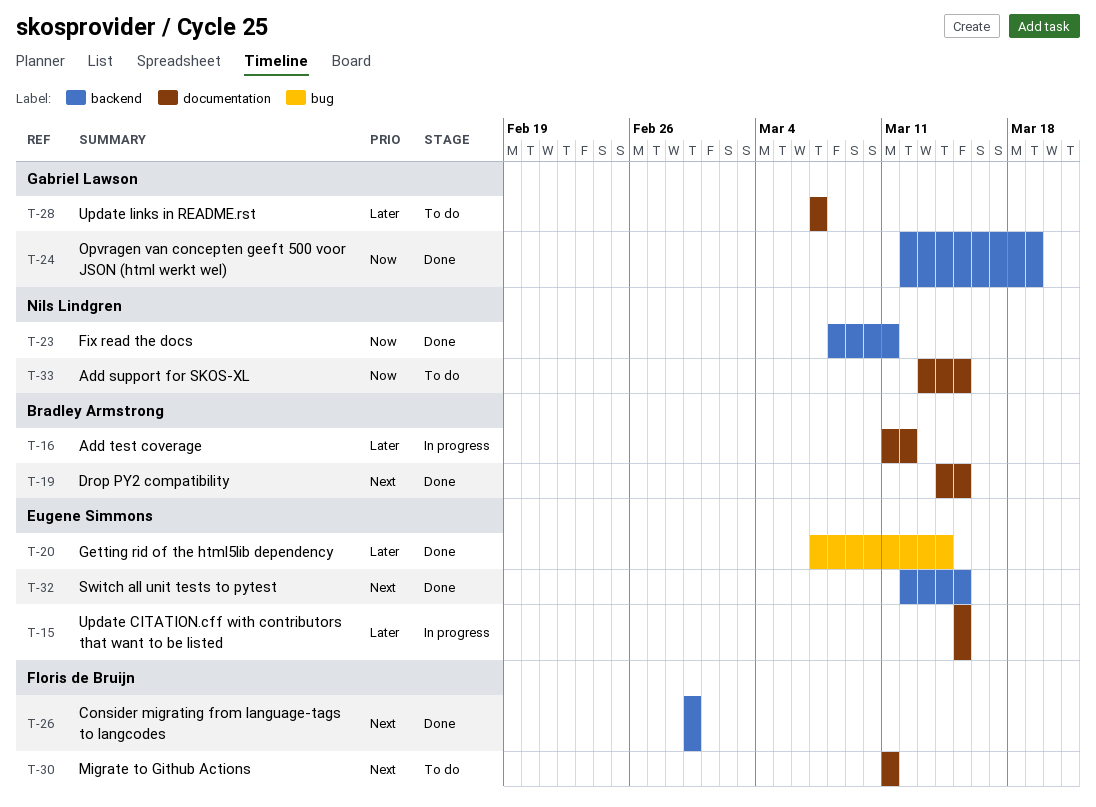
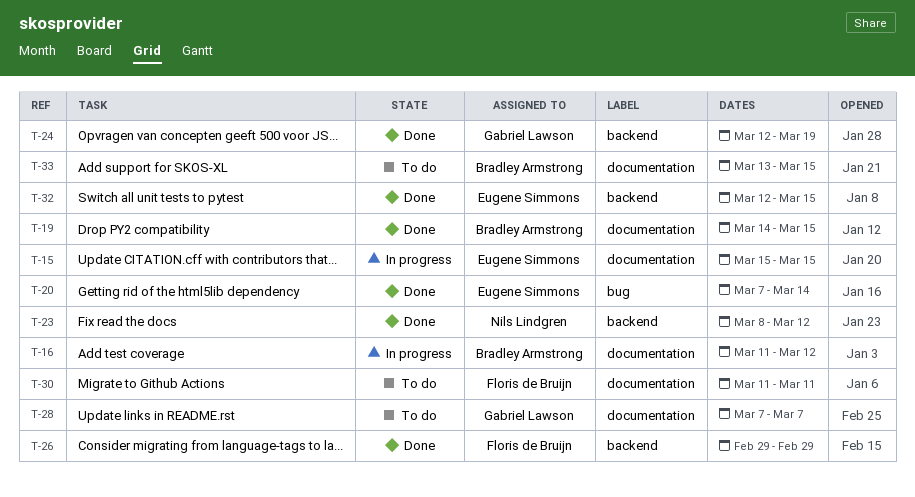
T-23, due: Mar 11 -> Mar 12
T-33, owner: Nils Lindgren -> Bradley Armstrong

